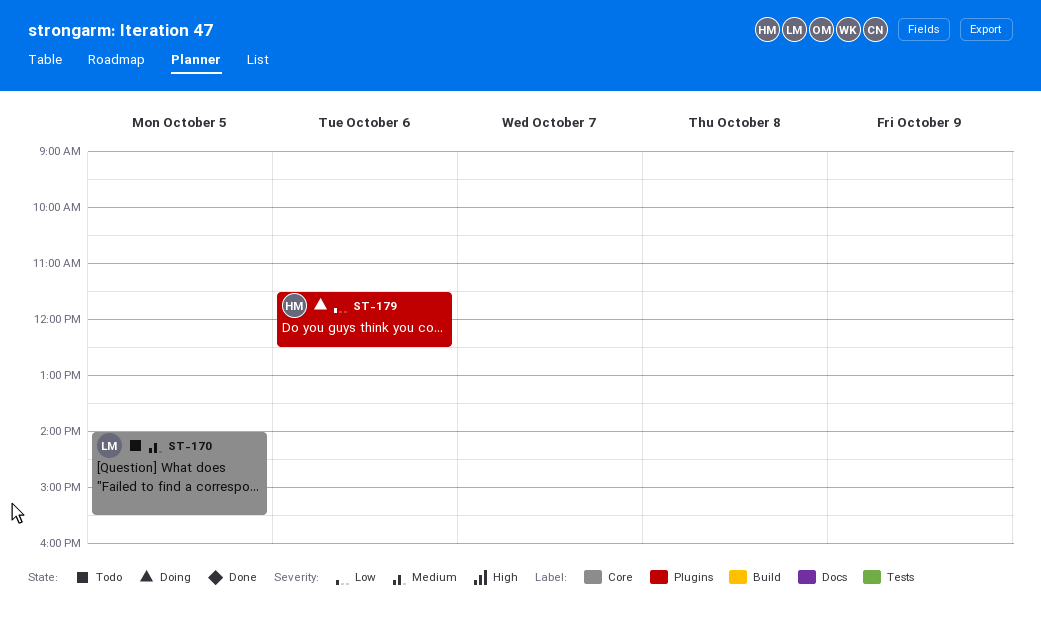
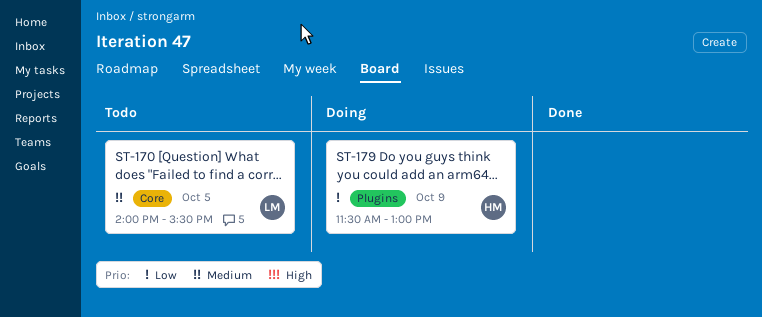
ST-179, day: Oct 6 -> Oct 9
ST-179, ends: 12:30 -> 13:00

